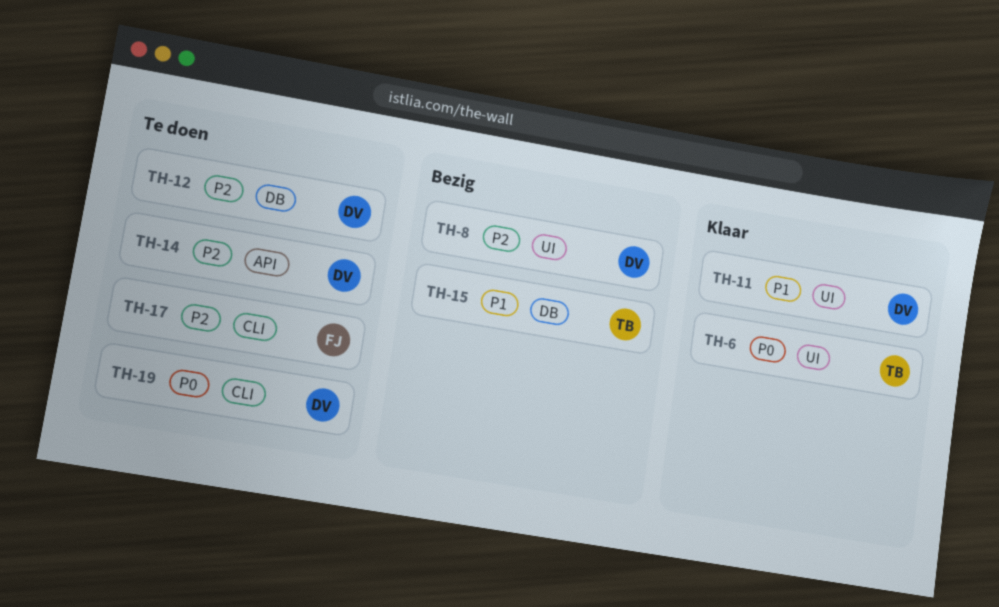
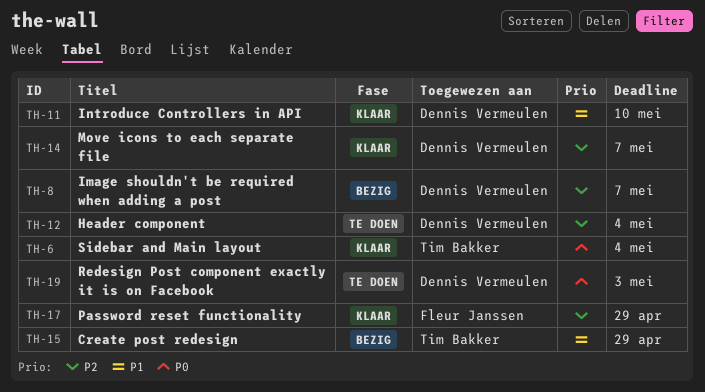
TH-14, status: Te doen -> Klaar
TH-17, status: Te doen -> Klaar

